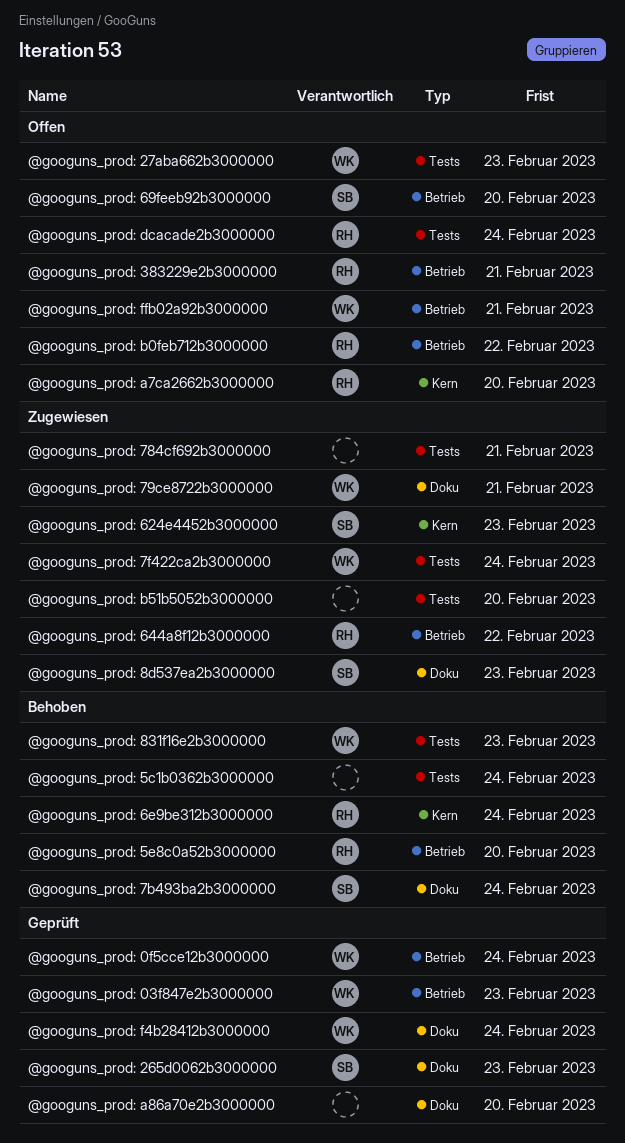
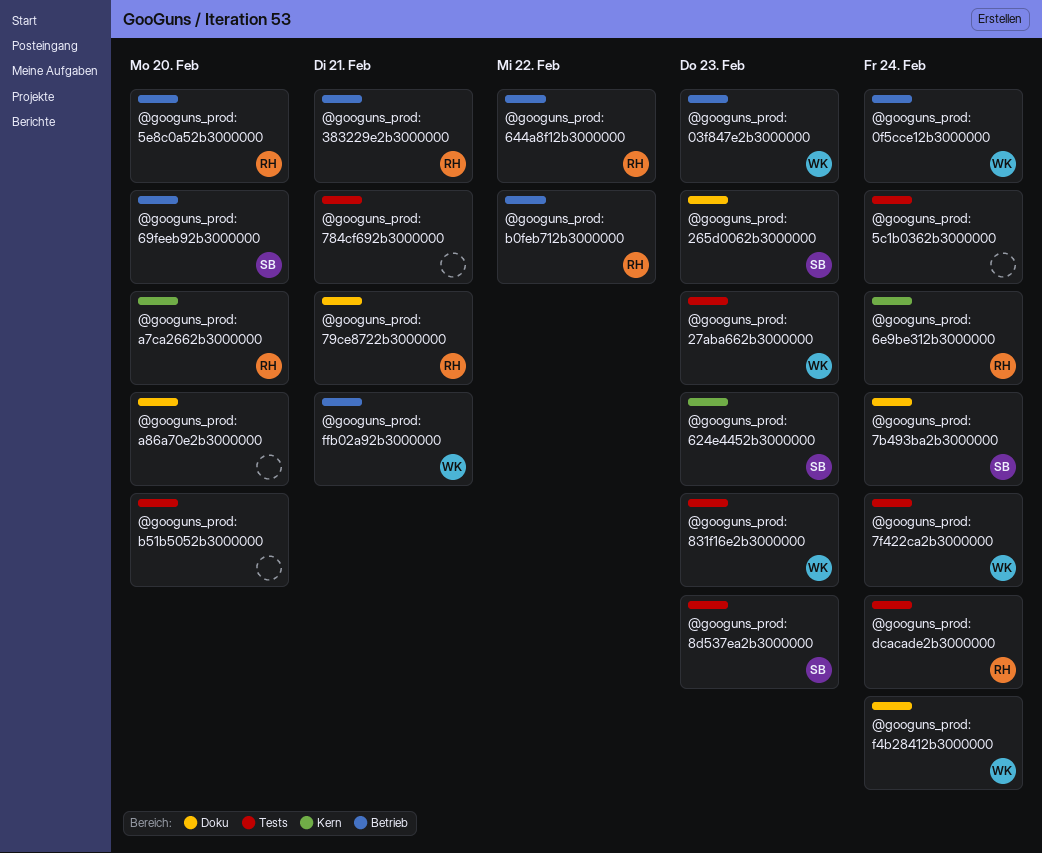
@googuns_prod: 79ce8722b3000000, owner: WK -> RH
@googuns_prod: 8d537ea2b3000000, label: Doku -> Tests

